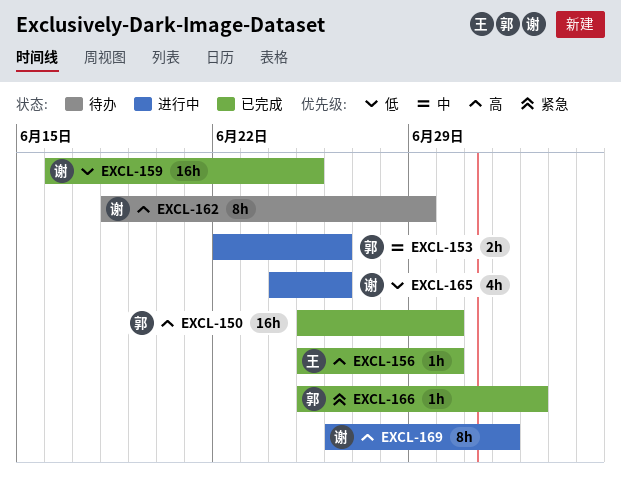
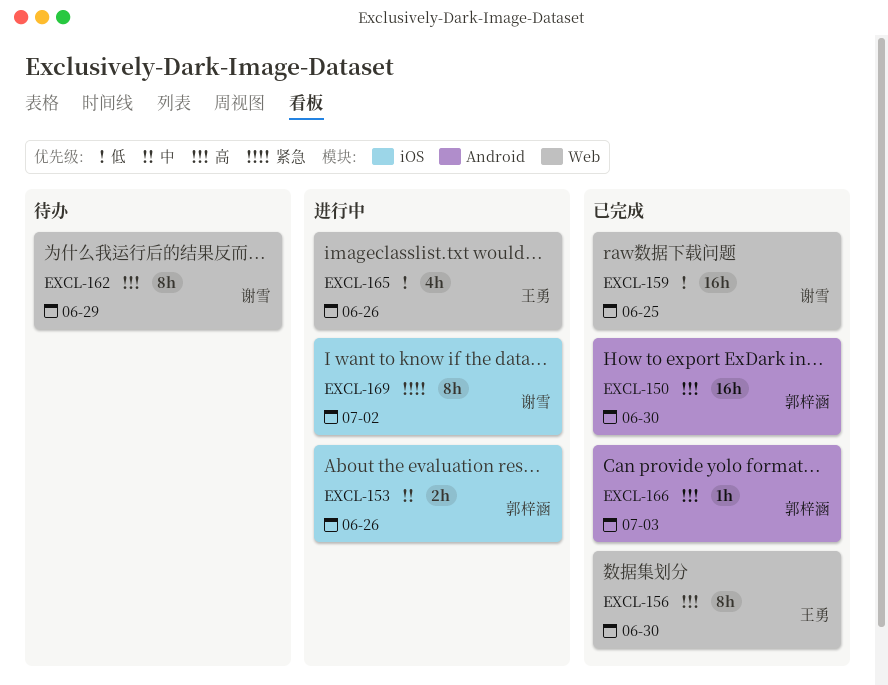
EXCL-156, estimate: 1h -> 8h
EXCL-165, owner: 谢雪 -> 王勇
EXCL-166, priority: 紧急 -> 高
EXCL-169, priority: 高 -> 紧急

